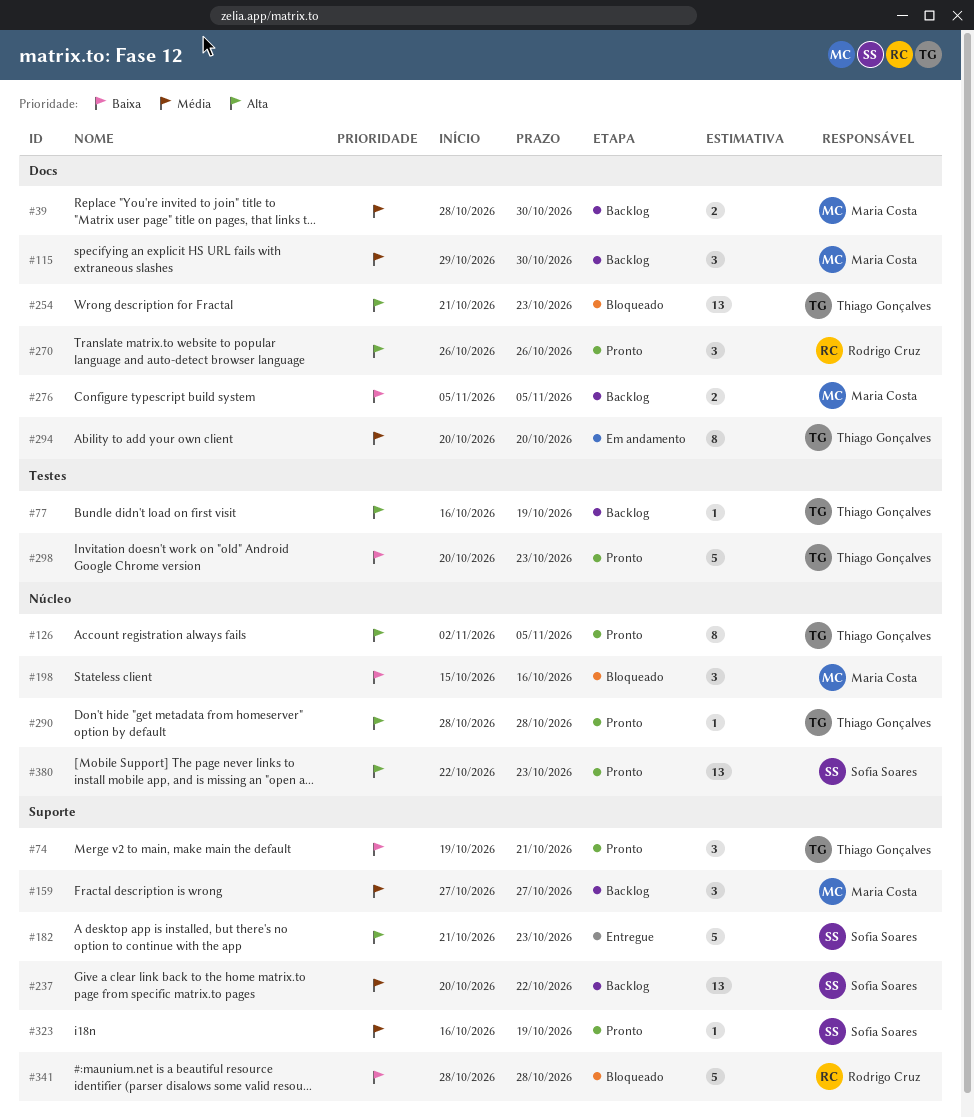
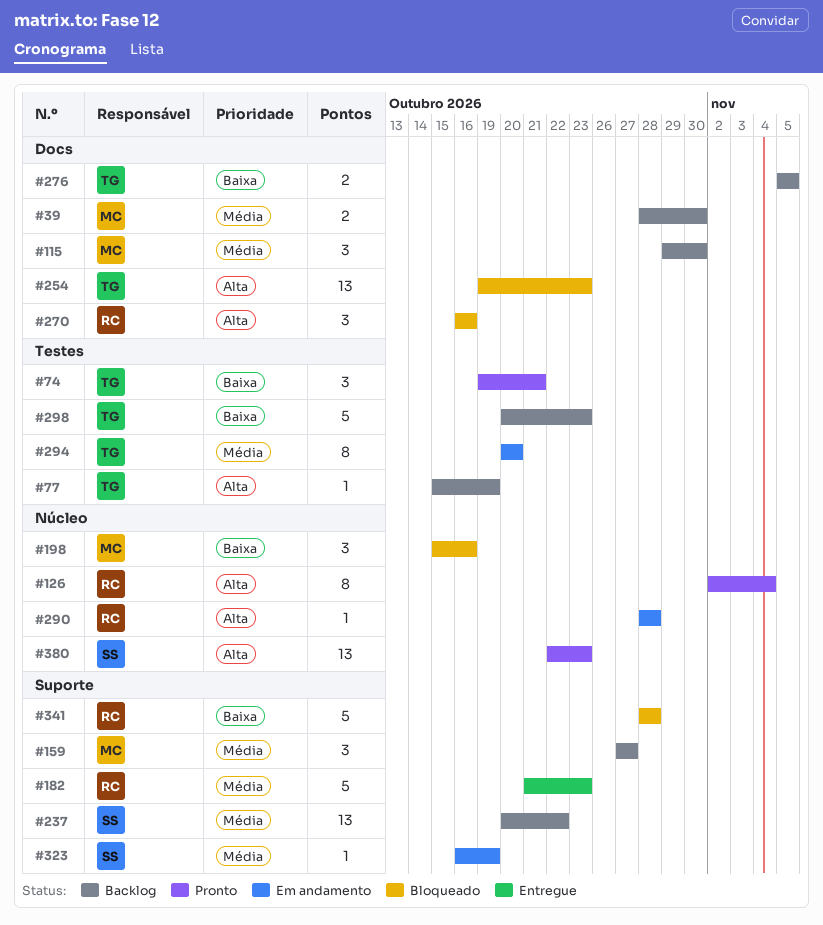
#74, label: Suporte -> Testes
#77, start: Oct 16 -> Oct 15
#126, owner: Thiago Gonçalves -> Rodrigo Cruz
#126, due: Nov 5 -> Nov 4
#182, owner: Sofia Soares -> Rodrigo Cruz
#182, priority: Alta -> Média
#254, start: Oct 21 -> Oct 19
#270, status: Pronto -> Bloqueado
#270, start: Oct 26 -> Oct 16
#270, due: Oct 26 -> Oct 16
#276, owner: Maria Costa -> Thiago Gonçalves
#290, status: Pronto -> Em andamento
#290, owner: Thiago Gonçalves -> Rodrigo Cruz
#294, label: Docs -> Testes
#298, status: Pronto -> Backlog
#323, status: Pronto -> Em andamento

